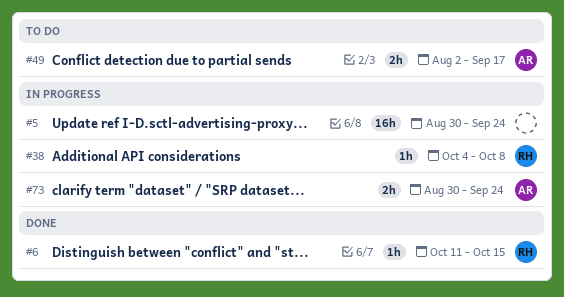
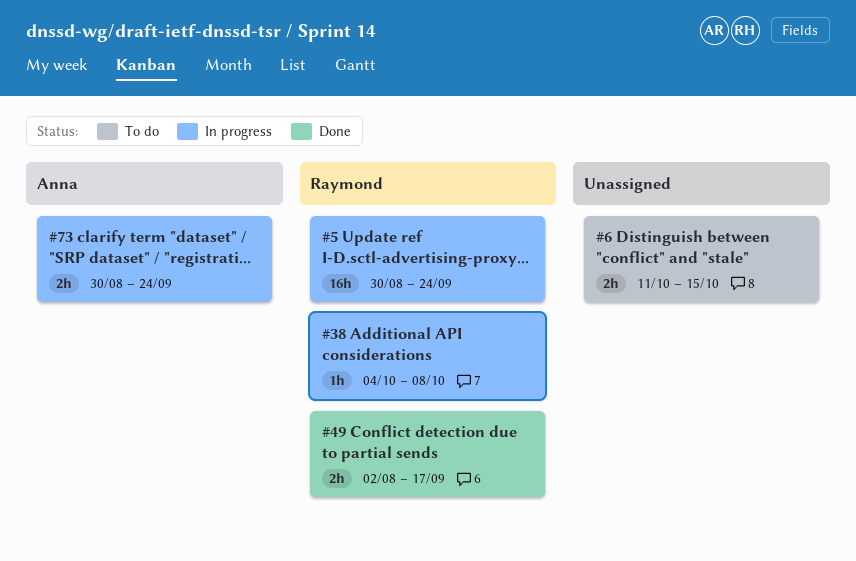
#5, owner: none -> Raymond
#6, status: Done -> To do
#6, owner: Raymond -> none
#6, estimate: 1h -> 2h
#49, status: To do -> Done
#49, owner: Anna -> Raymond

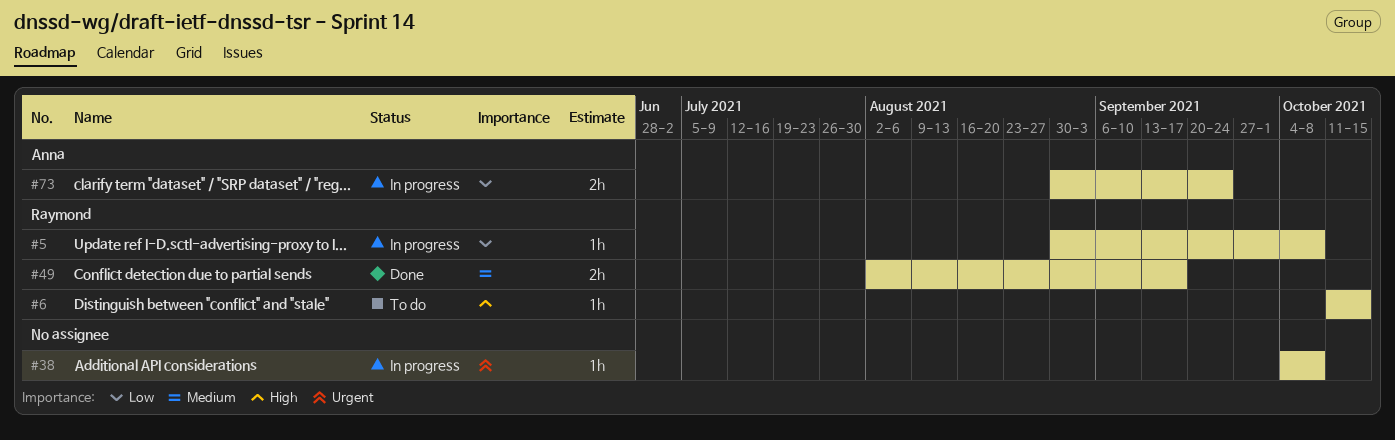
#5, estimate: 16h -> 1h
#5, due: Sep 24 -> Oct 8
#6, owner: none -> Raymond
#6, estimate: 2h -> 1h
#38, owner: Raymond -> none

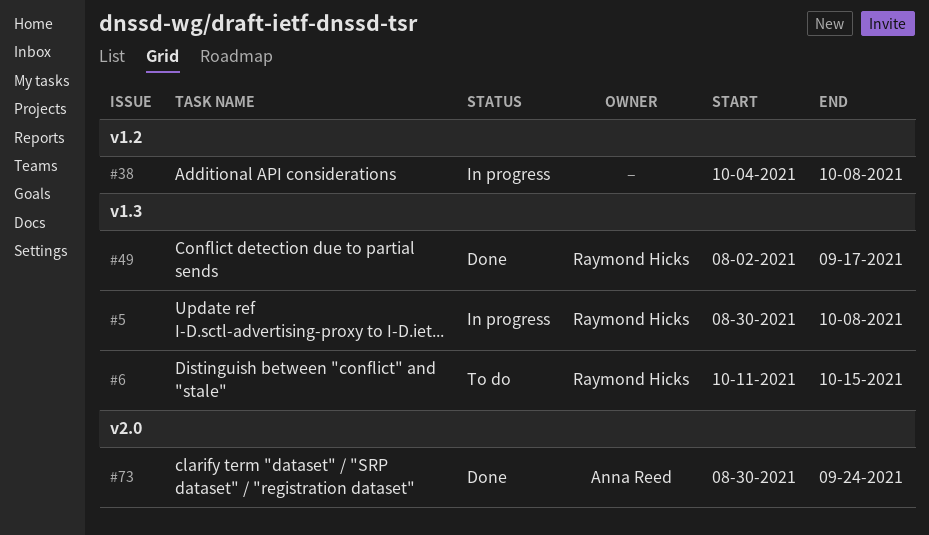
#73, status: In progress -> Done

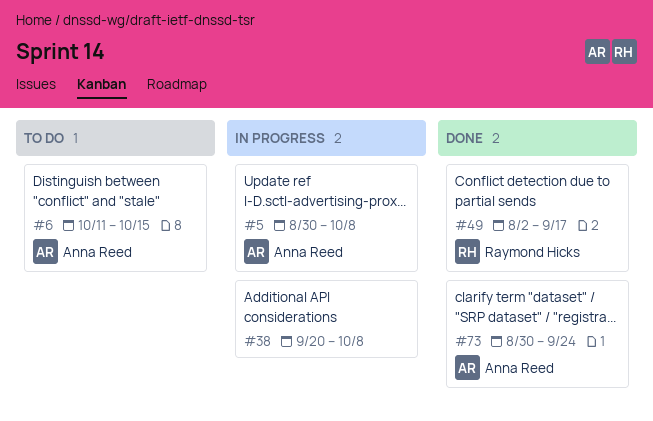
#5, owner: Raymond Hicks -> Anna Reed
#6, owner: Raymond Hicks -> Anna Reed
#38, start: Oct 4 -> Sep 20

